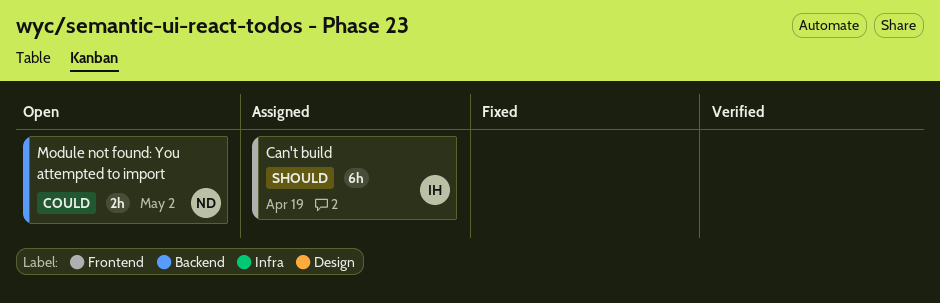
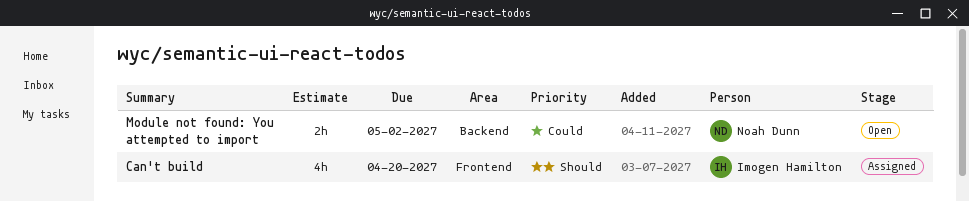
Can't build, estimate: 6h -> 4h
Can't build, due: Apr 19 -> Apr 20

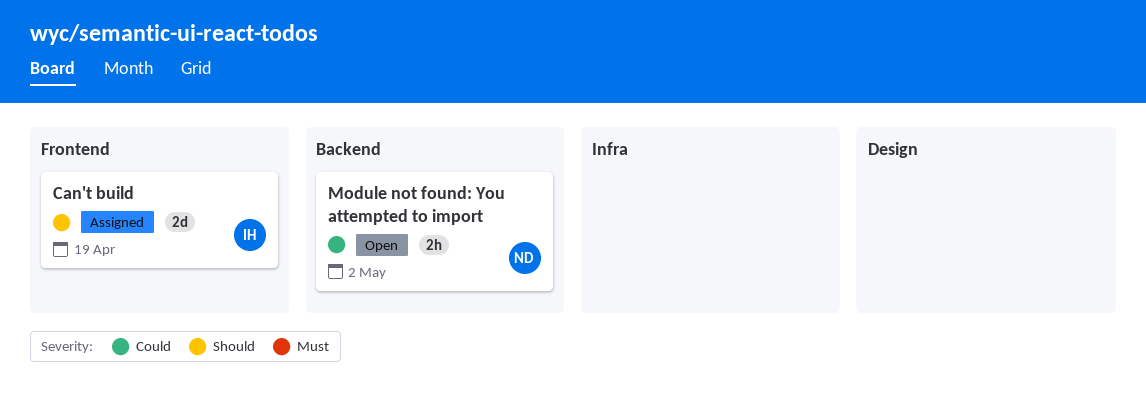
Can't build, estimate: 4h -> 2d
Can't build, due: Apr 20 -> Apr 19

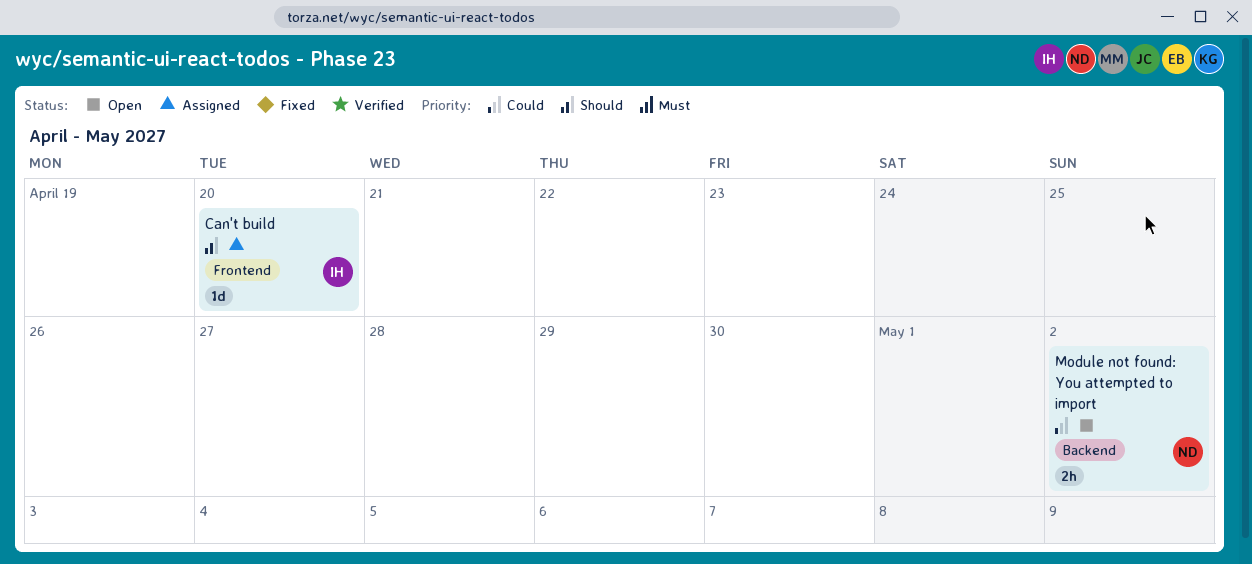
Can't build, estimate: 2d -> 1d
Can't build, due: Apr 19 -> Apr 20

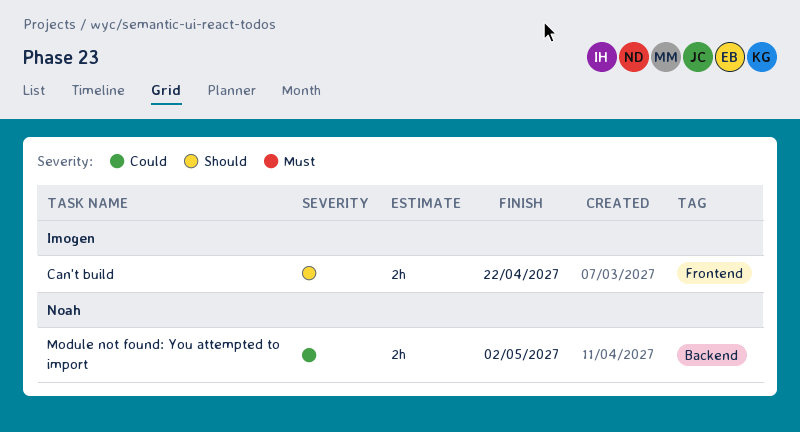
Can't build, estimate: 1d -> 2h
Can't build, due: Apr 20 -> Apr 22

